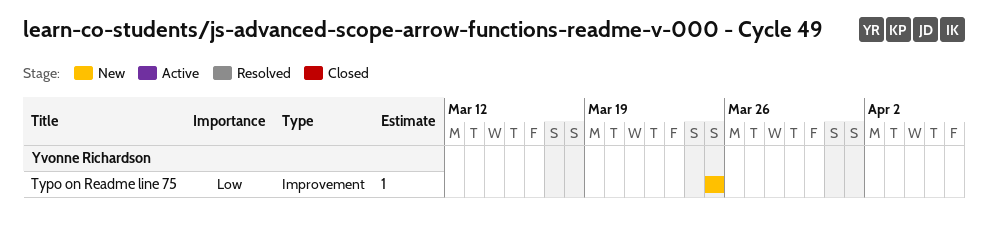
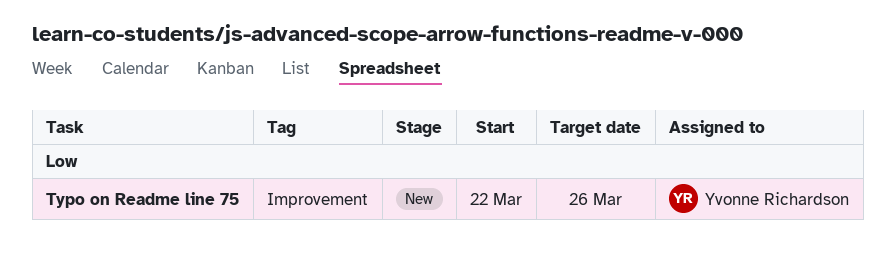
Typo on Readme line 75, start: Mar 25 -> Mar 22
Typo on Readme line 75, due: Mar 25 -> Mar 26

